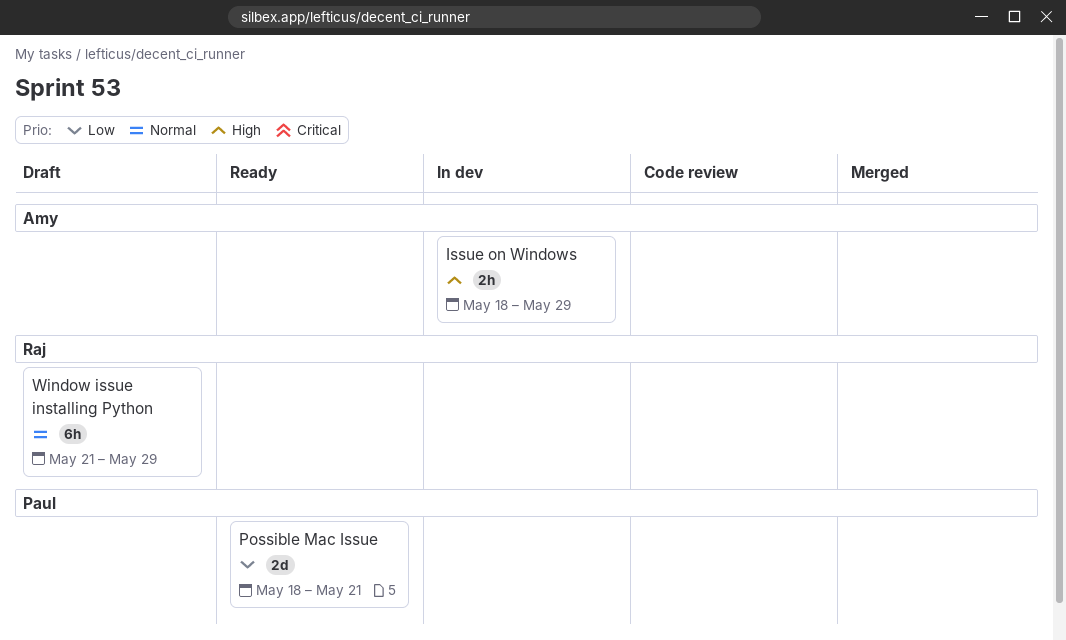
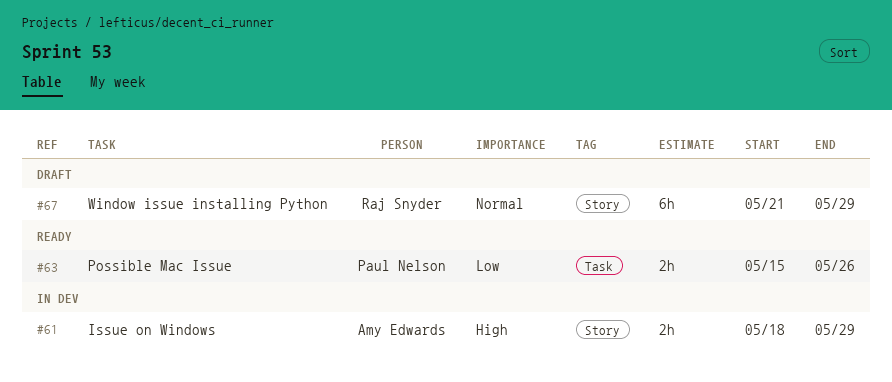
Possible Mac Issue, estimate: 2d -> 2h
Possible Mac Issue, start: May 18 -> May 15
Possible Mac Issue, due: May 21 -> May 26

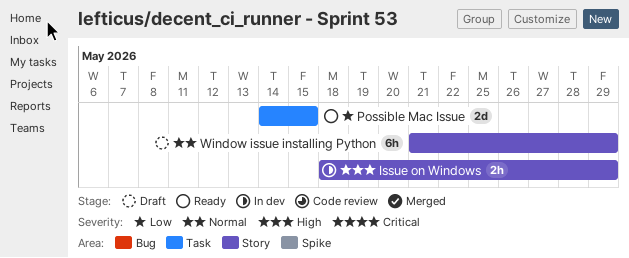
Possible Mac Issue, estimate: 2h -> 2d
Possible Mac Issue, start: May 15 -> May 14
Possible Mac Issue, due: May 26 -> May 15

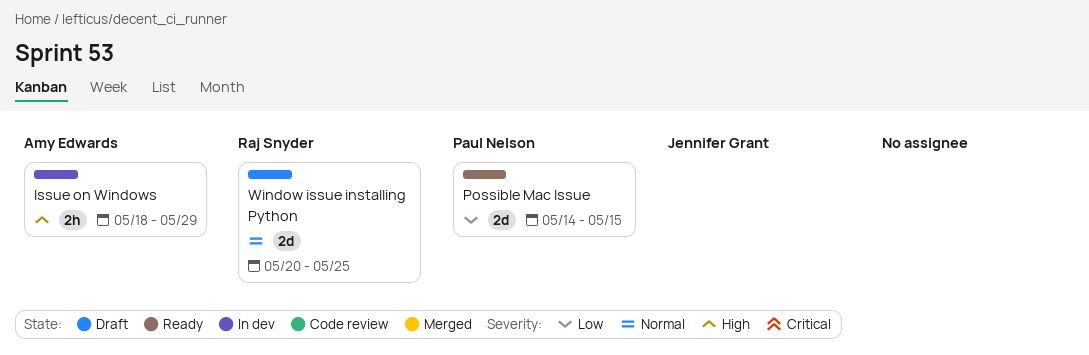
Window issue installing Python, estimate: 6h -> 2d
Window issue installing Python, start: May 21 -> May 20
Window issue installing Python, due: May 29 -> May 25

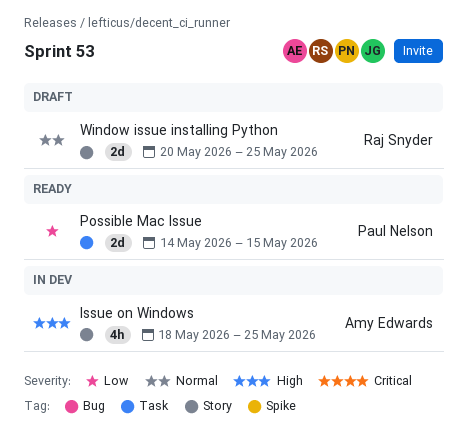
Issue on Windows, estimate: 2h -> 4h
Issue on Windows, due: May 29 -> May 25

